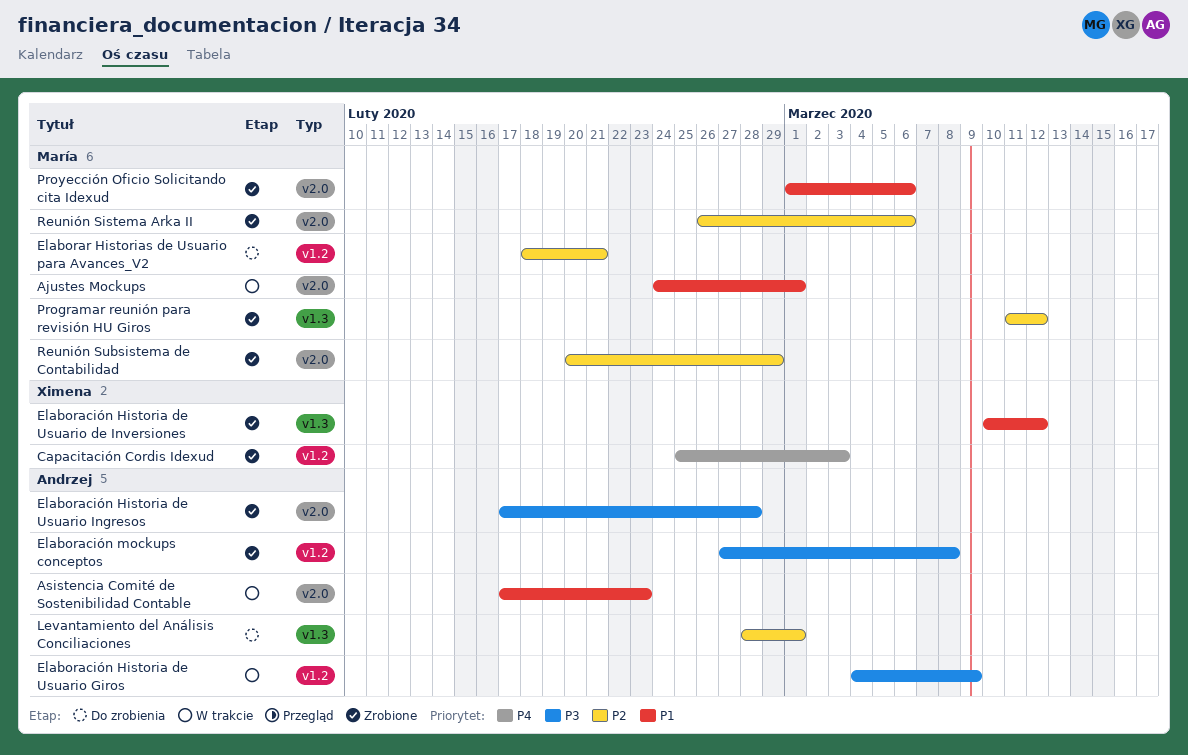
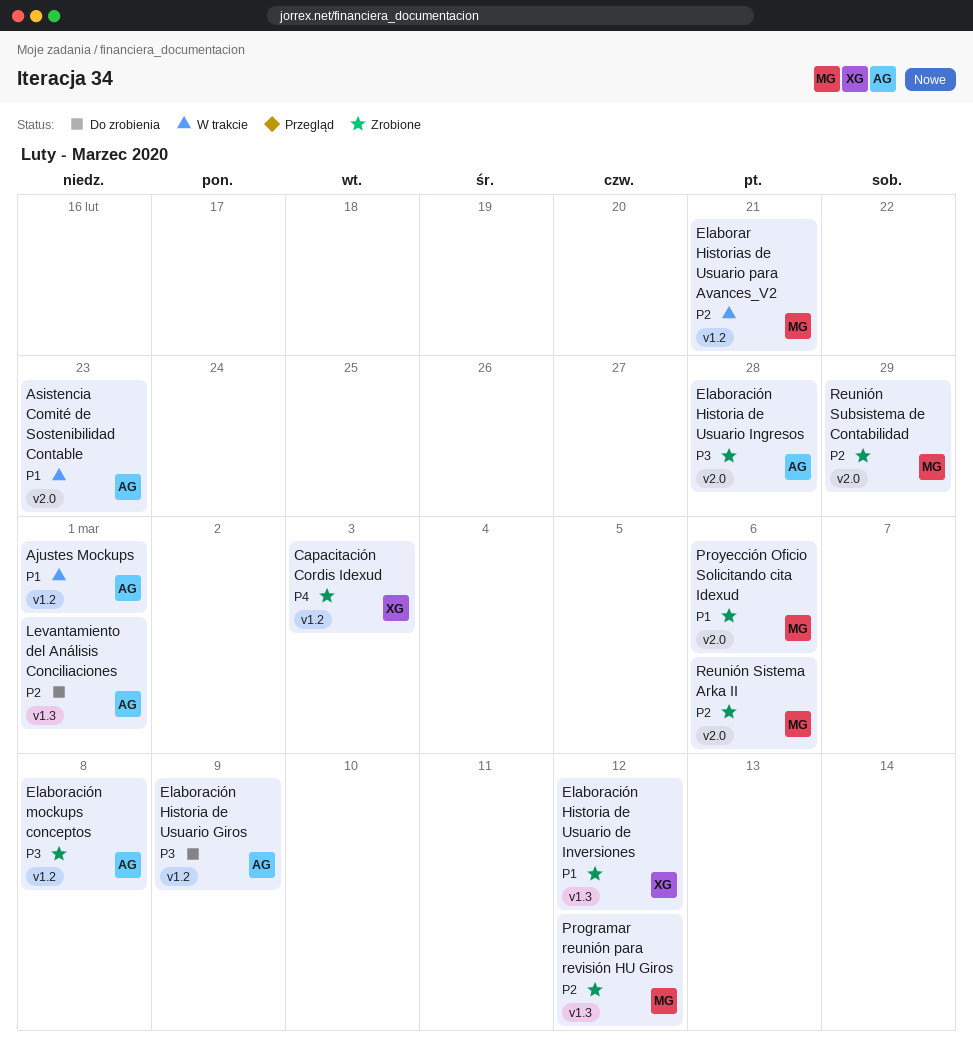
Ajustes Mockups, owner: María -> Andrzej
Ajustes Mockups, label: v2.0 -> v1.2
Elaboración Historia de Usuario Giros, status: W trakcie -> Do zrobienia
Elaborar Historias de Usuario para Avances_V2, status: Do zrobienia -> W trakcie

